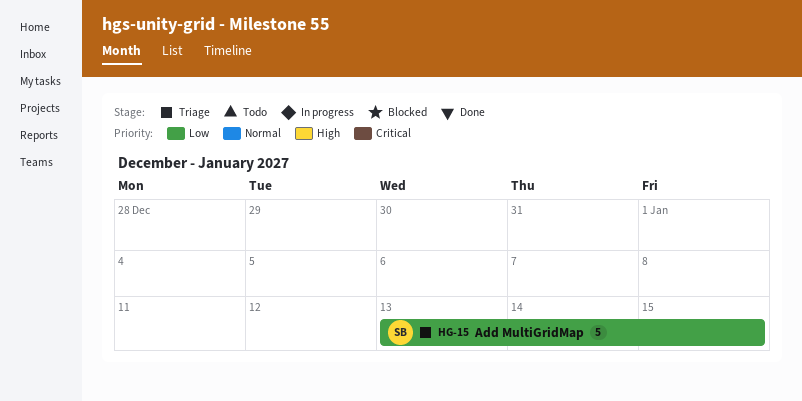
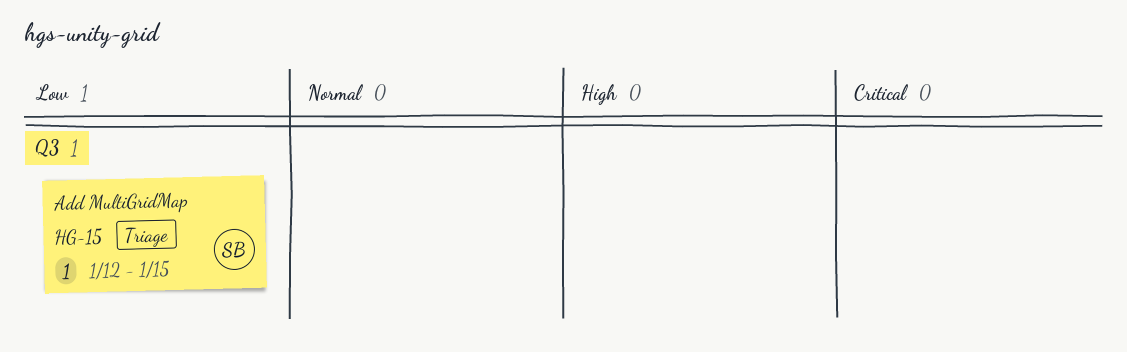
HG-15, estimate: 5 -> 1
HG-15, start: Jan 13 -> Jan 12

